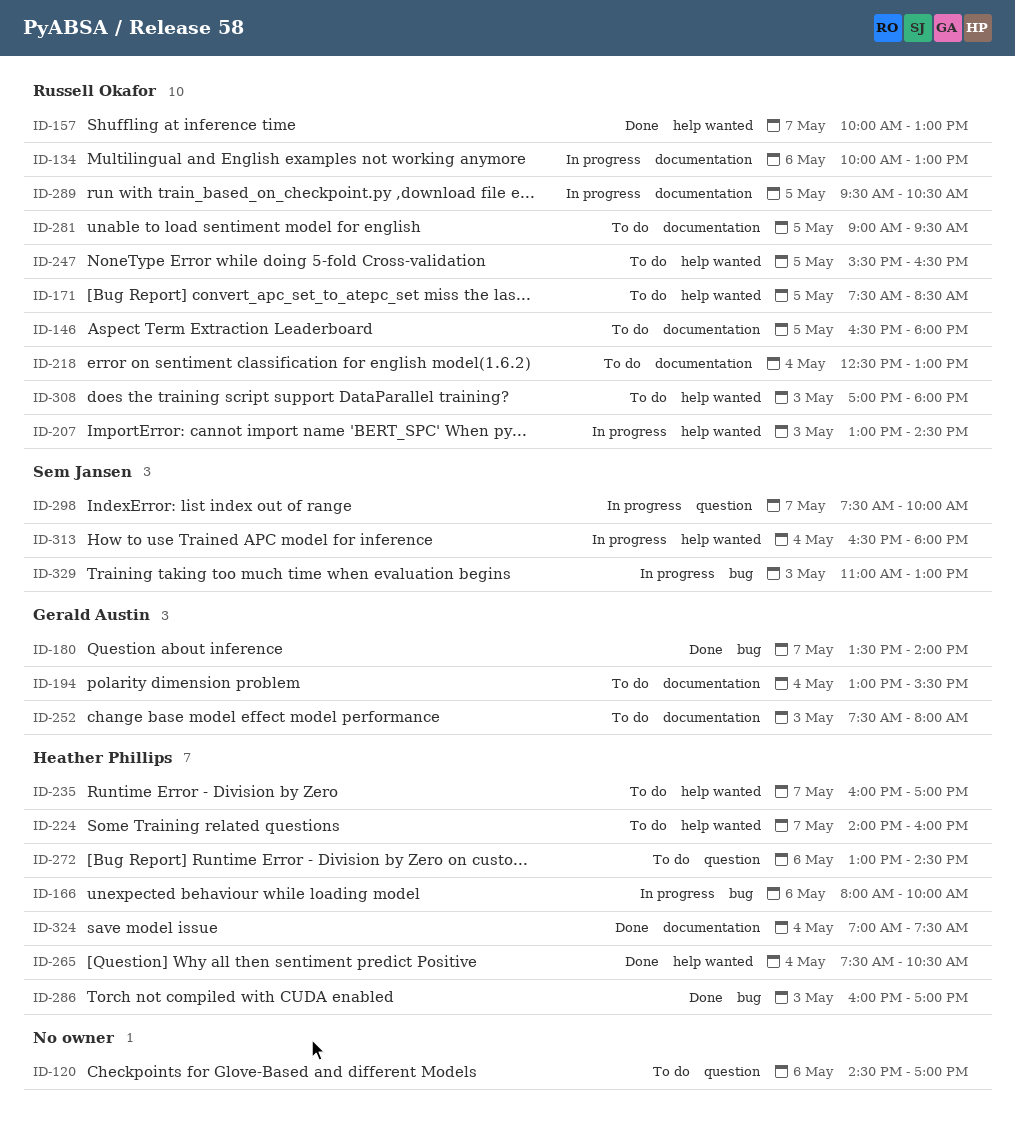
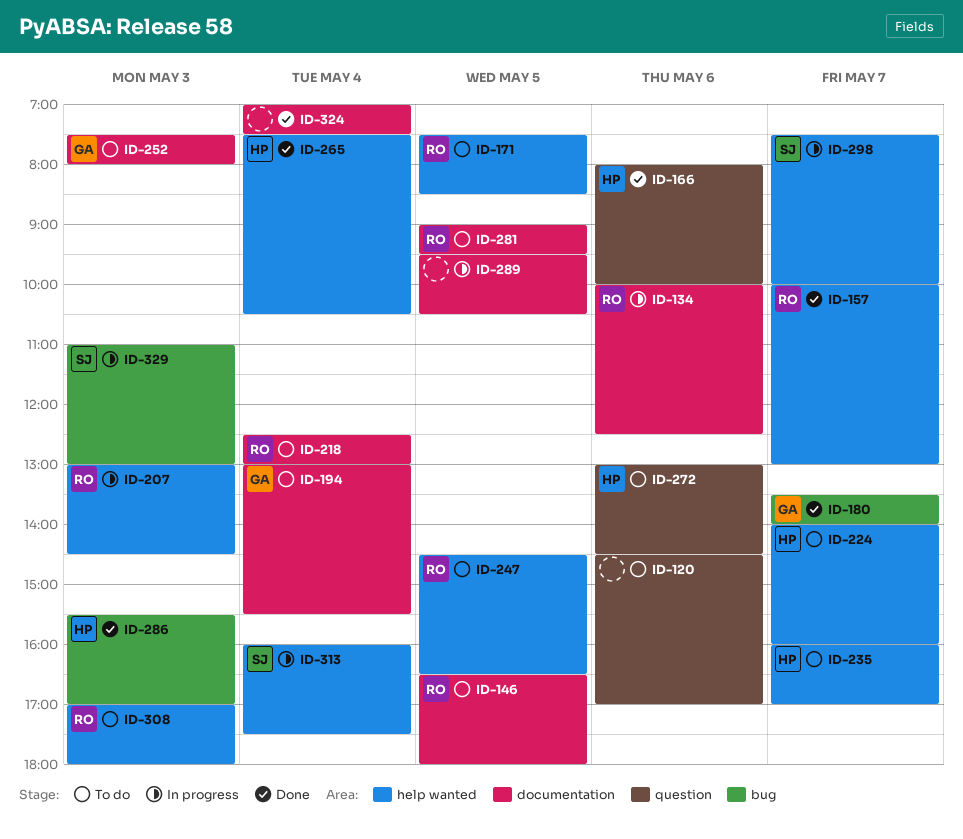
ID-134, ends: 13:00 -> 12:30
ID-166, status: In progress -> Done
ID-166, label: bug -> question
ID-247, begins: 15:30 -> 14:30
ID-286, begins: 16:00 -> 15:30
ID-289, owner: Russell Okafor -> none
ID-298, label: question -> help wanted
ID-313, begins: 16:30 -> 16:00
ID-313, ends: 18:00 -> 17:30
ID-324, owner: Heather Phillips -> none

